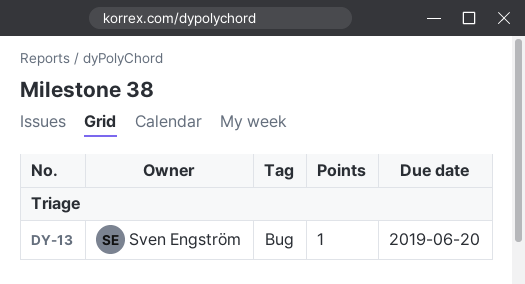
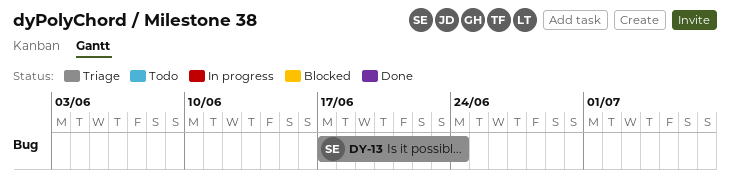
DY-13, due: Jun 20 -> Jun 24

